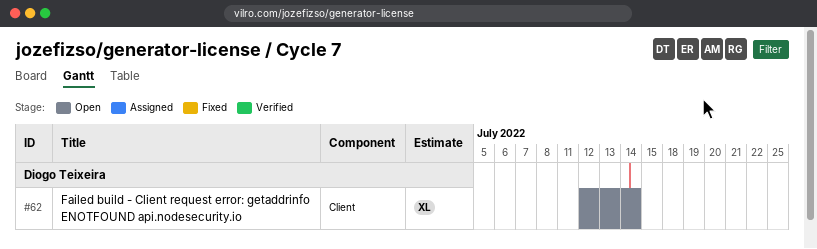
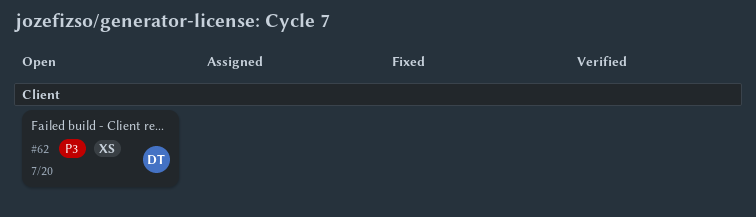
#62, estimate: XL -> XS
#62, due: Jul 14 -> Jul 20

